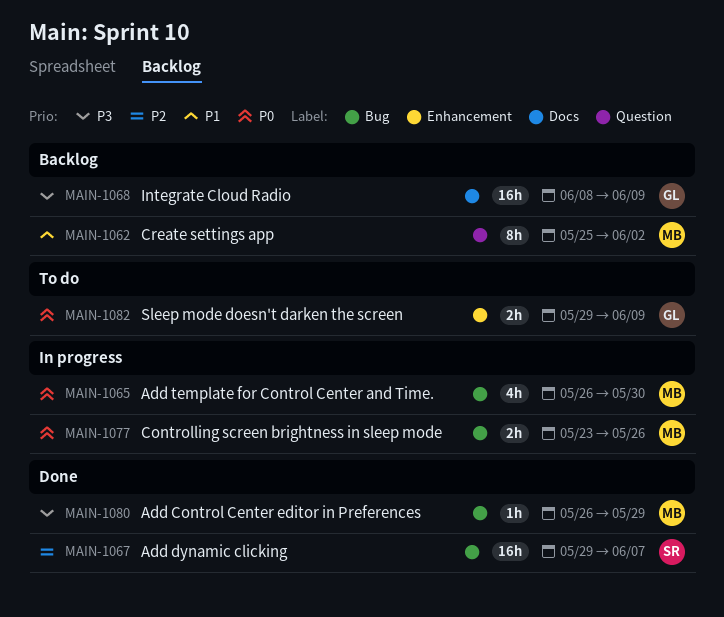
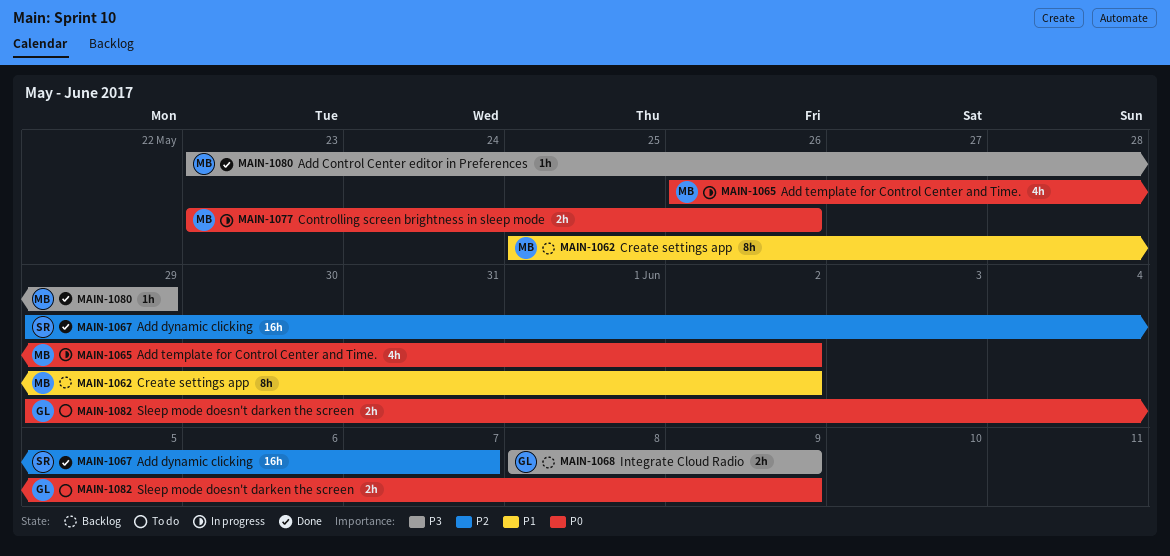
MAIN-1065, due: May 30 -> Jun 2
MAIN-1068, estimate: 16h -> 2h
MAIN-1080, start: May 26 -> May 23

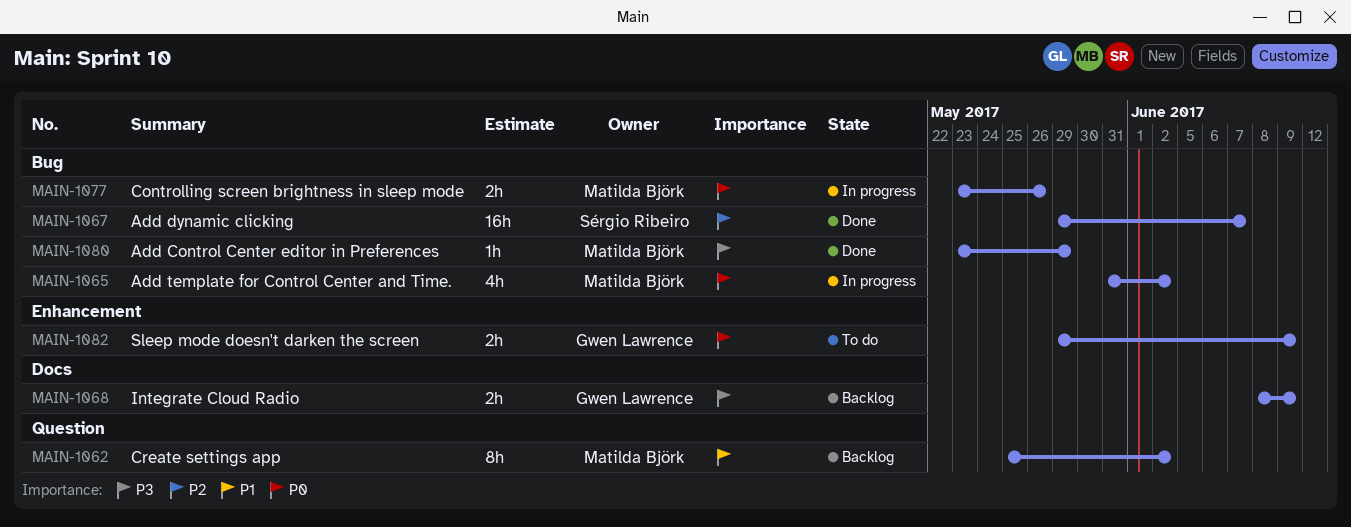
MAIN-1065, start: May 26 -> May 31

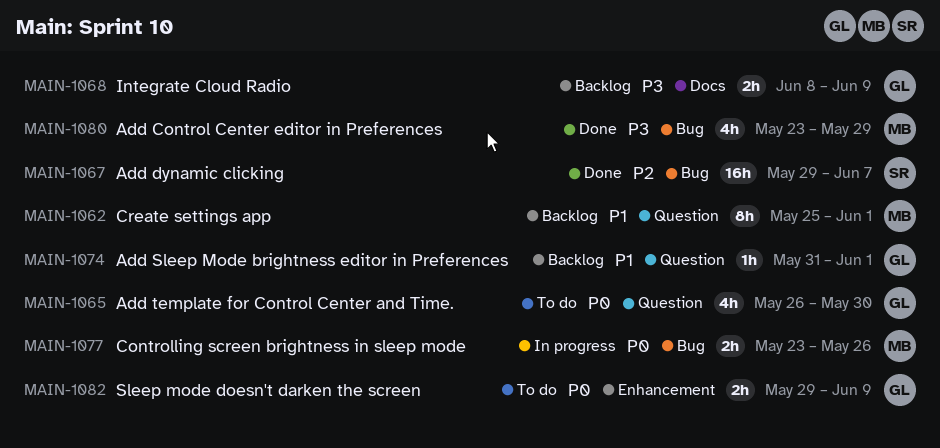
MAIN-1062, due: Jun 2 -> Jun 1
MAIN-1065, status: In progress -> To do
MAIN-1065, owner: Matilda Björk -> Gwen Lawrence
MAIN-1065, label: Bug -> Question
MAIN-1065, start: May 31 -> May 26
MAIN-1065, due: Jun 2 -> May 30
MAIN-1074: none -> present
MAIN-1080, estimate: 1h -> 4h

